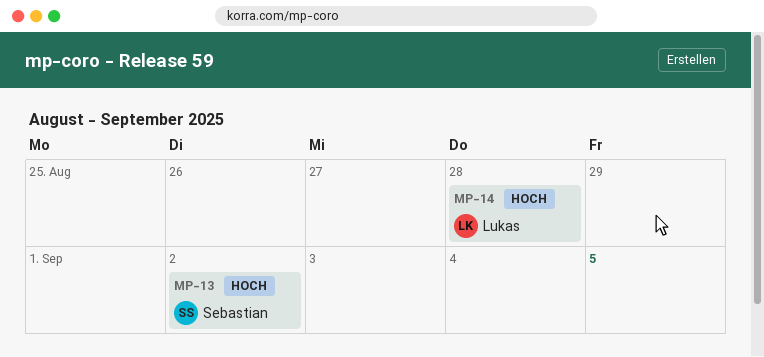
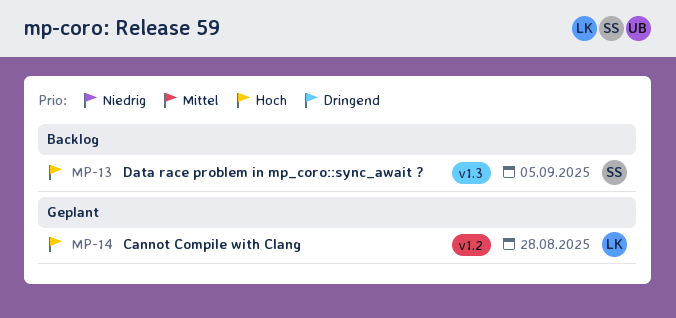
MP-13, due: Sep 2 -> Sep 5

